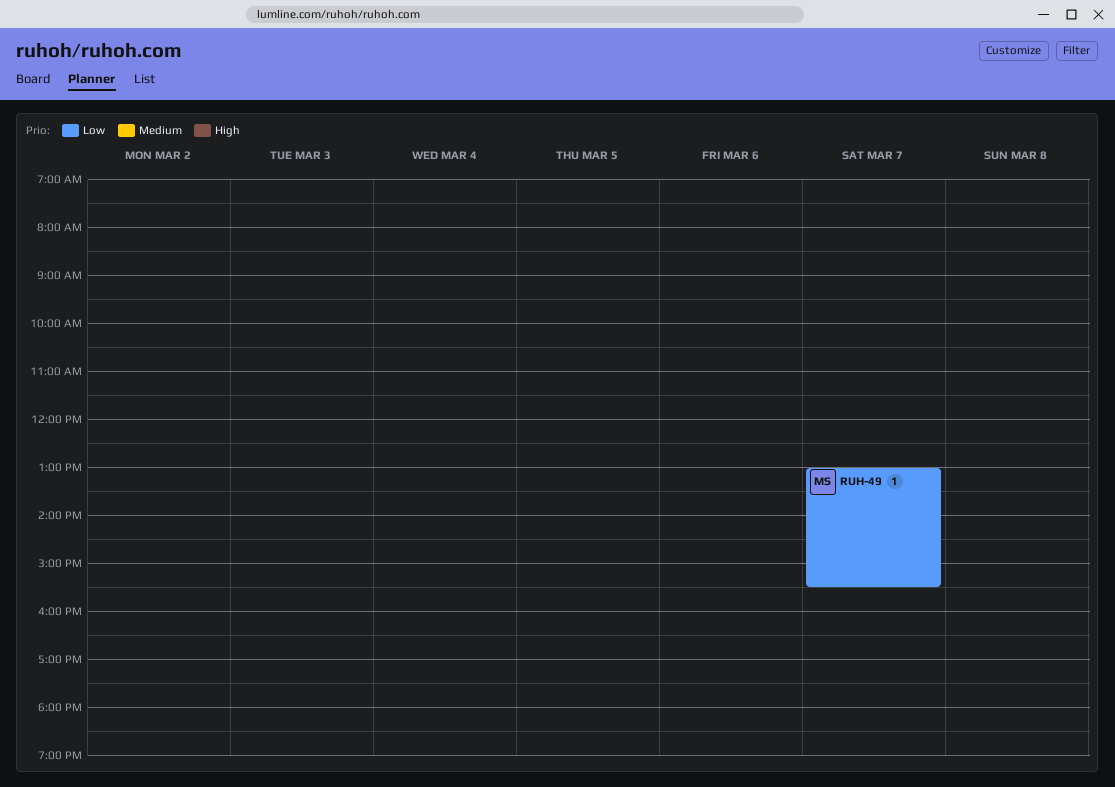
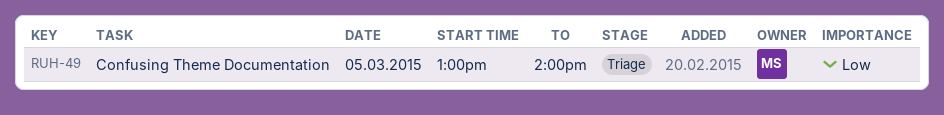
RUH-49, day: Mar 7 -> Mar 5
RUH-49, ends: 15:30 -> 14:00

